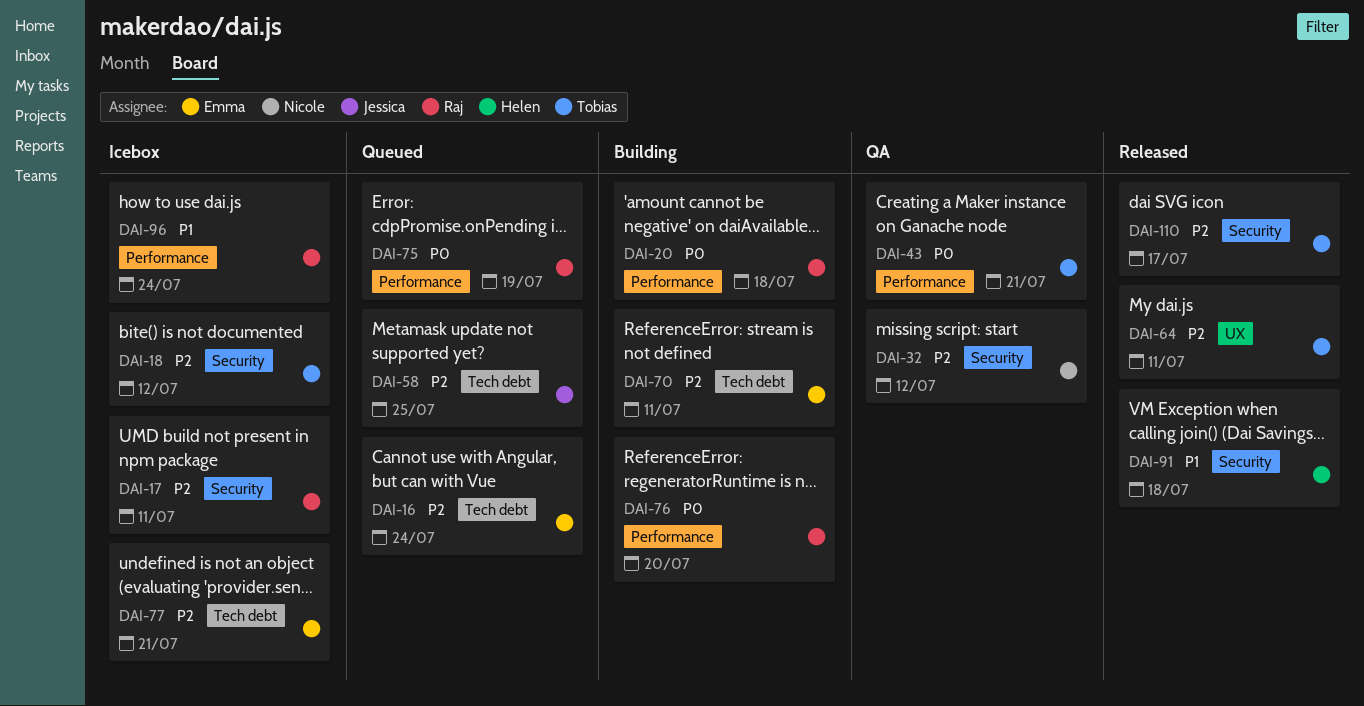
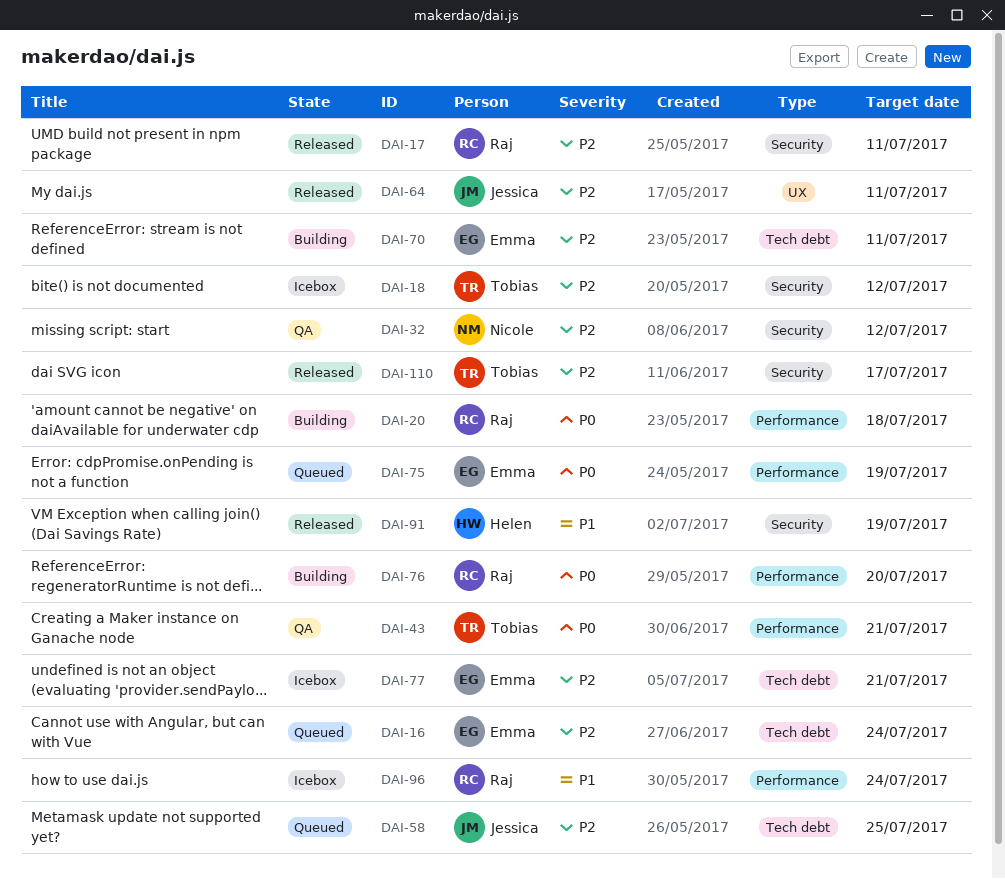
DAI-17, status: Icebox -> Released
DAI-64, owner: Tobias -> Jessica
DAI-75, owner: Raj -> Emma
DAI-91, due: Jul 18 -> Jul 19

